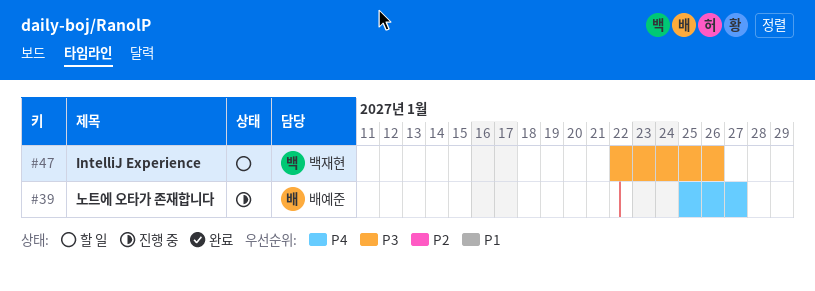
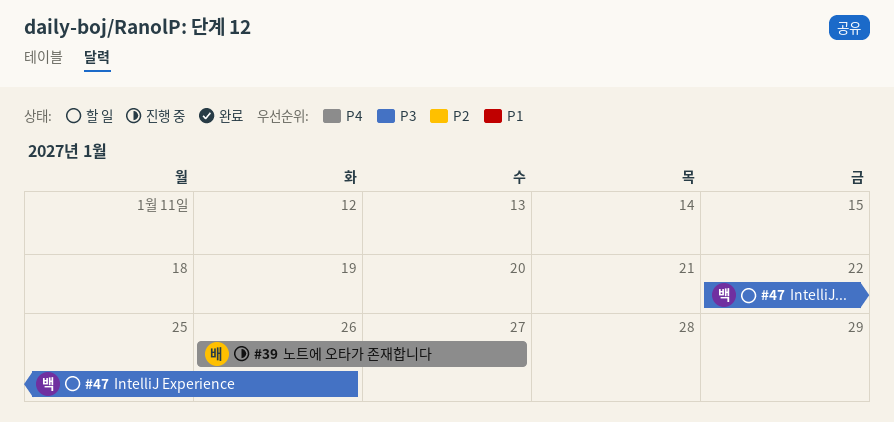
#39, start: Jan 25 -> Jan 26

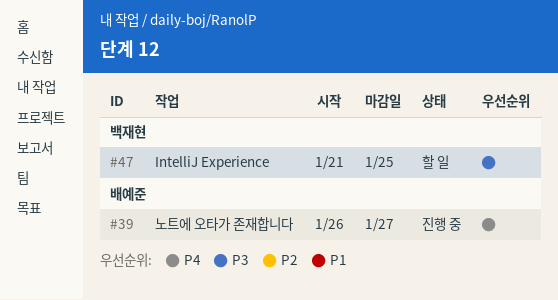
#47, start: Jan 22 -> Jan 21
#47, due: Jan 26 -> Jan 25

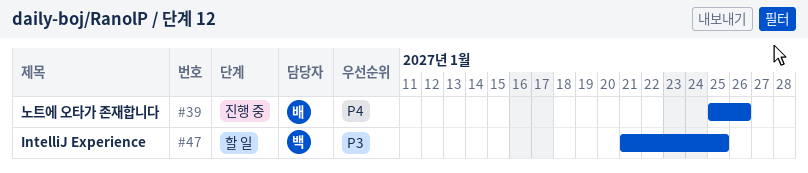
#39, start: Jan 26 -> Jan 25
#39, due: Jan 27 -> Jan 26

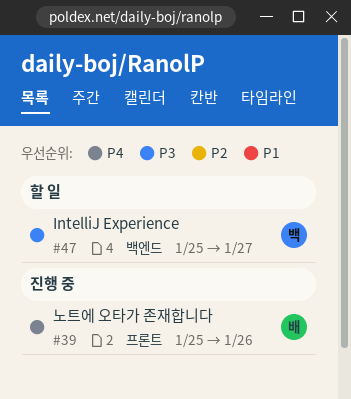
#47, start: Jan 21 -> Jan 25
#47, due: Jan 25 -> Jan 27

